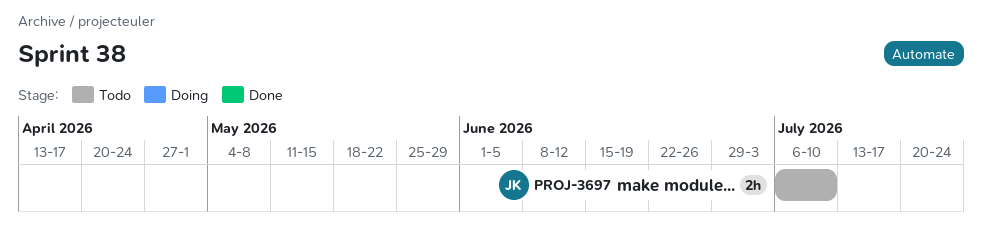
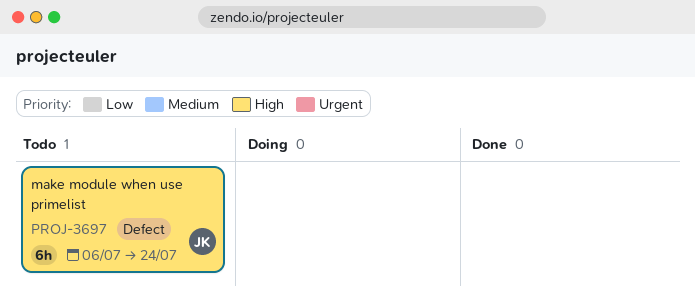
PROJ-3697, estimate: 2h -> 6h
PROJ-3697, due: Jul 10 -> Jul 24

